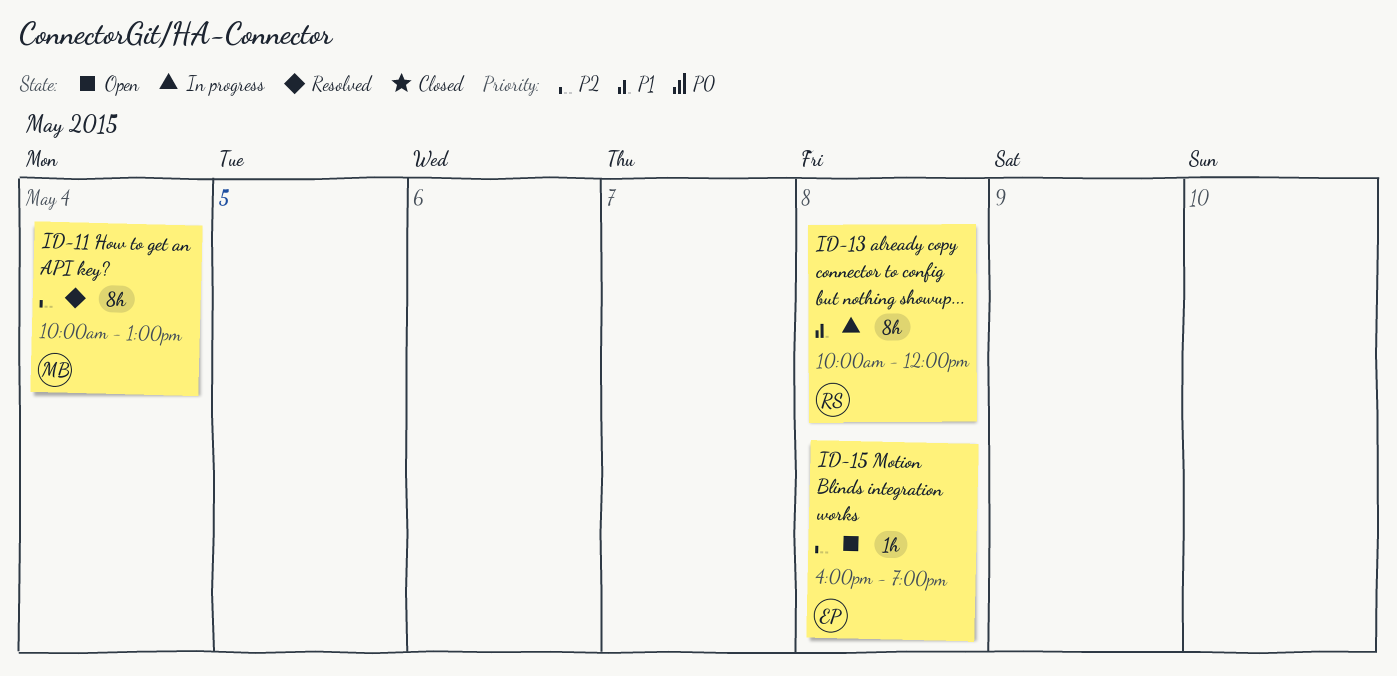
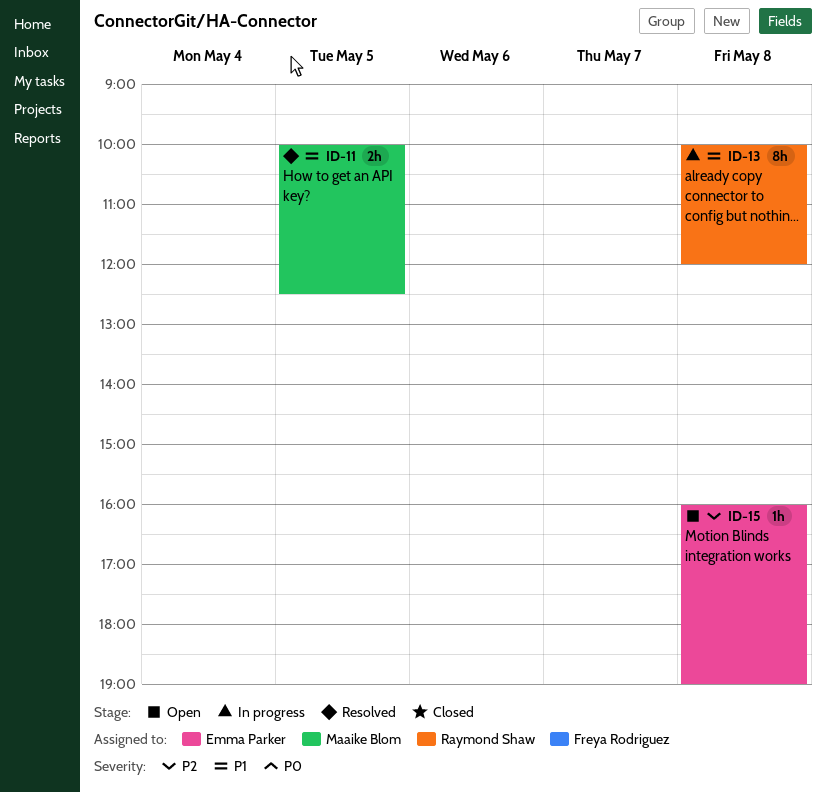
ID-11, priority: P2 -> P1
ID-11, estimate: 8h -> 2h
ID-11, day: May 4 -> May 5
ID-11, ends: 13:00 -> 12:30

